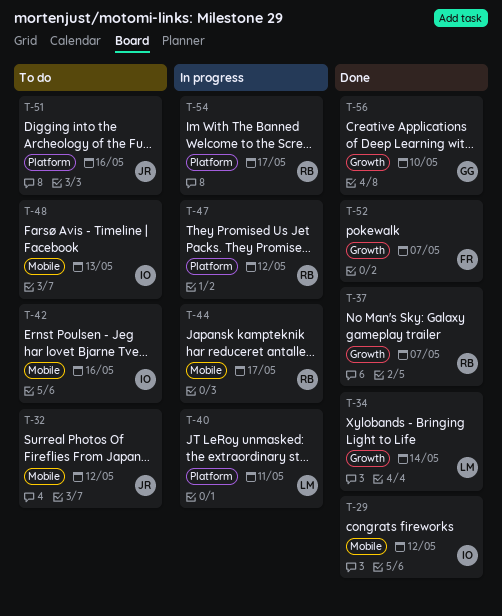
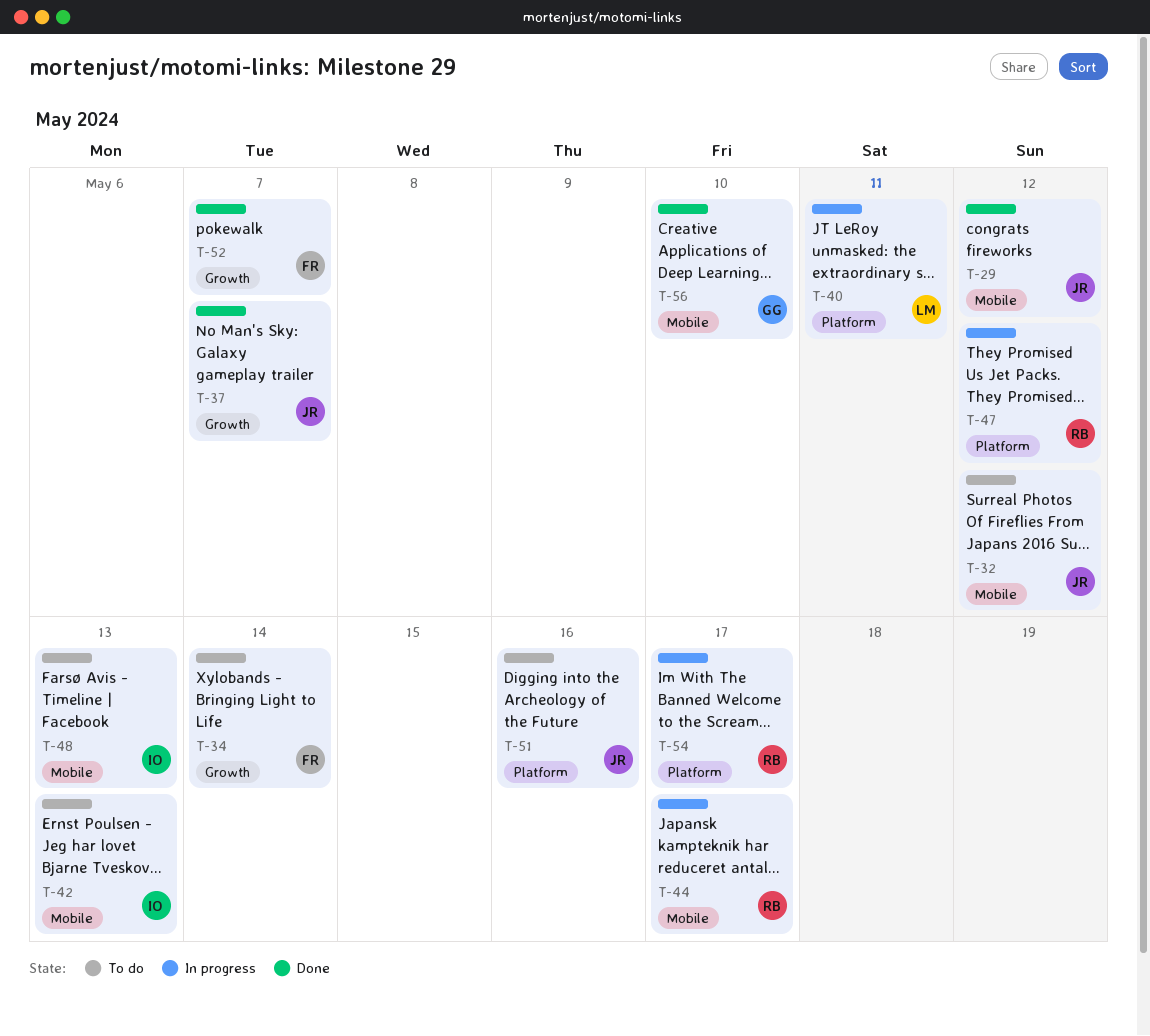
T-29, owner: IO -> JR
T-34, status: Done -> To do
T-34, owner: LM -> FR
T-37, owner: RB -> JR
T-42, due: May 16 -> May 13
T-56, label: Growth -> Mobile

